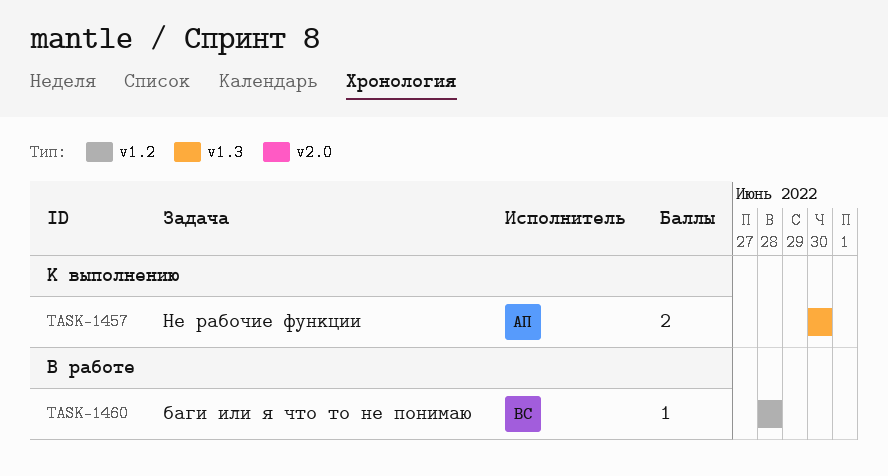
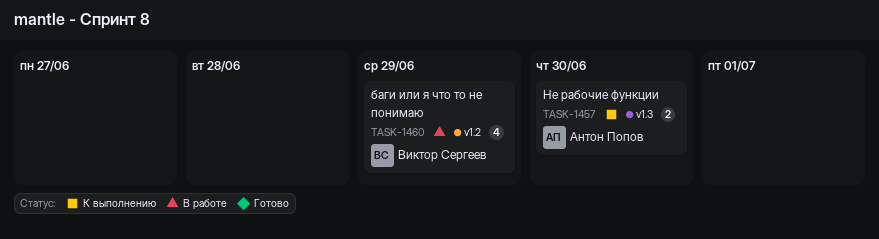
TASK-1460, estimate: 1 -> 4
TASK-1460, due: Jun 28 -> Jun 29

